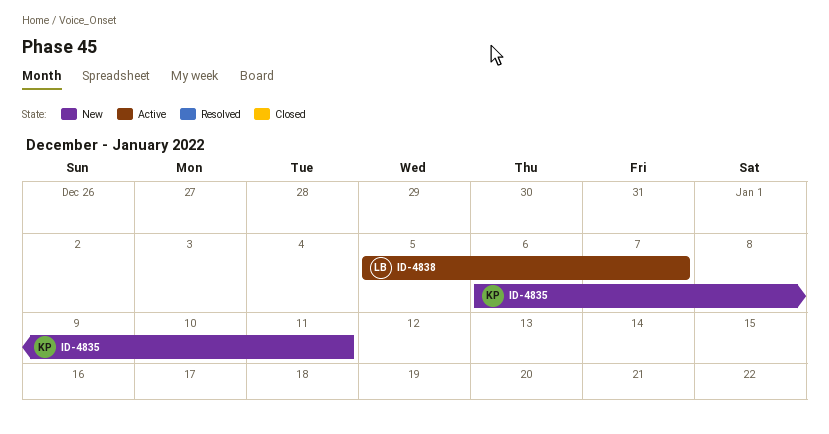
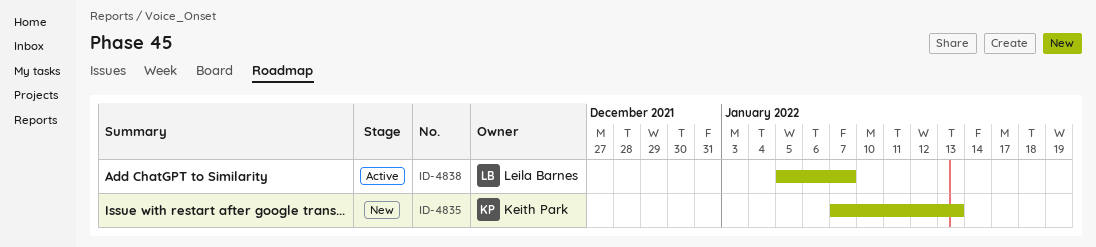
ID-4835, start: Jan 6 -> Jan 7
ID-4835, due: Jan 11 -> Jan 13

